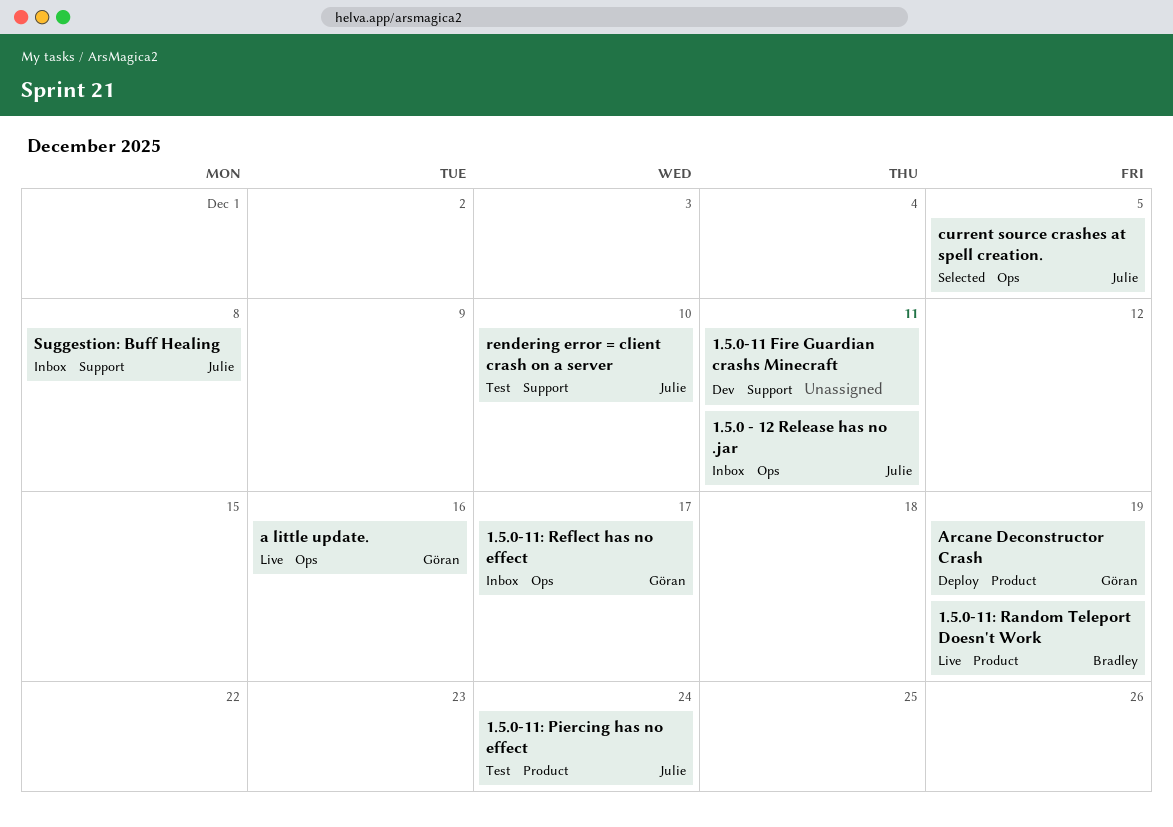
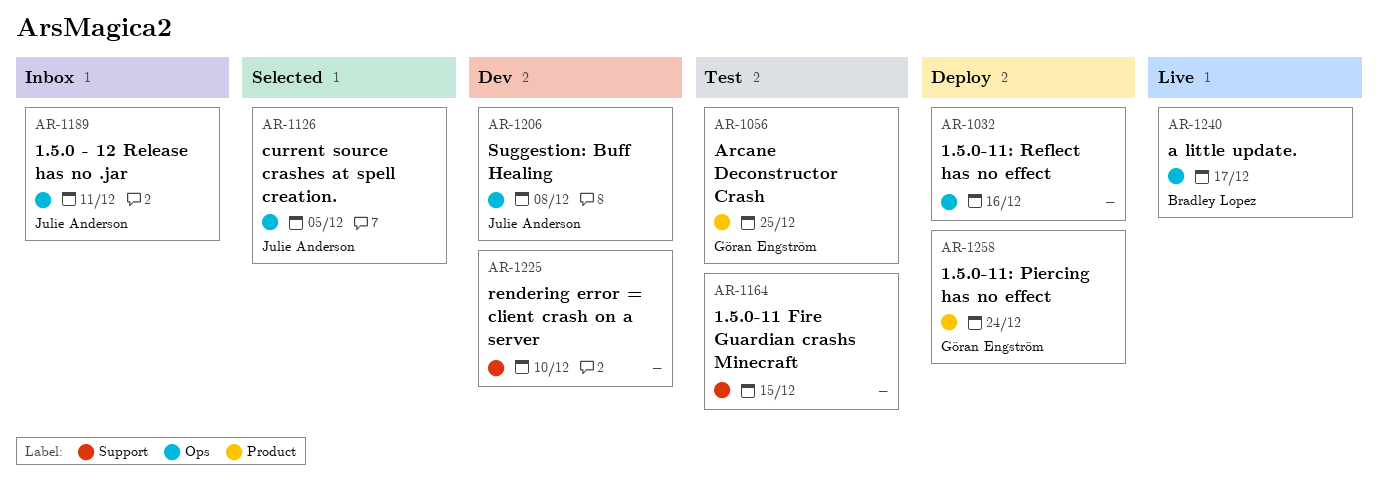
1.5.0-11 Fire Guardian crashs Minecraft, status: Dev -> Test
1.5.0-11 Fire Guardian crashs Minecraft, due: Dec 11 -> Dec 15
1.5.0-11: Piercing has no effect, status: Test -> Deploy
1.5.0-11: Piercing has no effect, owner: Julie Anderson -> Göran Engström
1.5.0-11: Random Teleport Doesn't Work: present -> none
1.5.0-11: Reflect has no effect, status: Inbox -> Deploy
1.5.0-11: Reflect has no effect, owner: Göran Engström -> none
1.5.0-11: Reflect has no effect, due: Dec 17 -> Dec 16
a little update., owner: Göran Engström -> Bradley Lopez
a little update., due: Dec 16 -> Dec 17
Arcane Deconstructor Crash, status: Deploy -> Test
Arcane Deconstructor Crash, due: Dec 19 -> Dec 25
rendering error = client crash on a server, status: Test -> Dev
rendering error = client crash on a server, owner: Julie Anderson -> none
Suggestion: Buff Healing, status: Inbox -> Dev
Suggestion: Buff Healing, label: Support -> Ops

